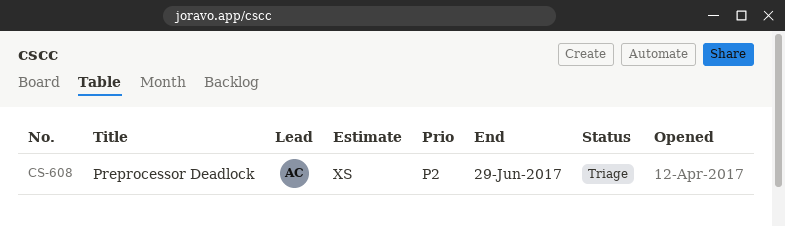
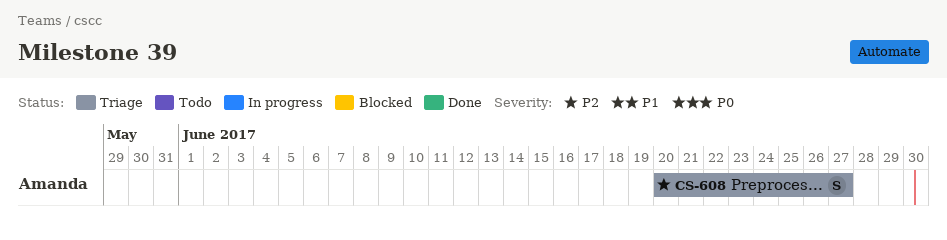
CS-608, estimate: XS -> S
CS-608, due: Jun 29 -> Jun 27

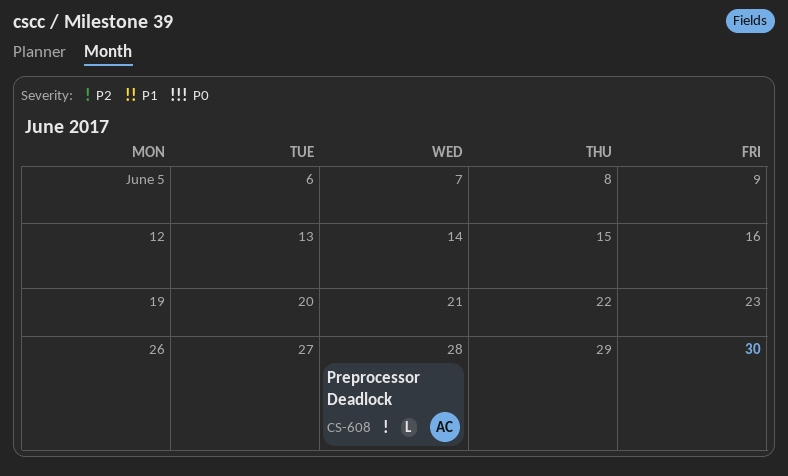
CS-608, estimate: S -> L
CS-608, due: Jun 27 -> Jun 28

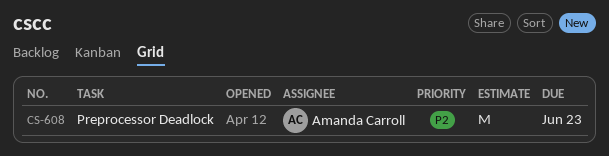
CS-608, estimate: L -> M
CS-608, due: Jun 28 -> Jun 23

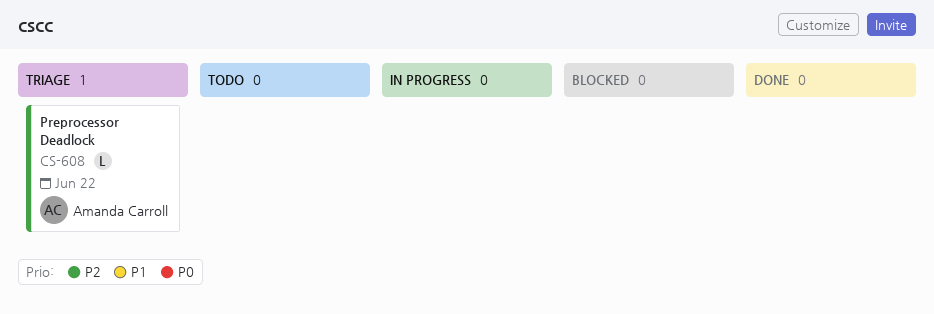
CS-608, estimate: M -> L
CS-608, due: Jun 23 -> Jun 22

